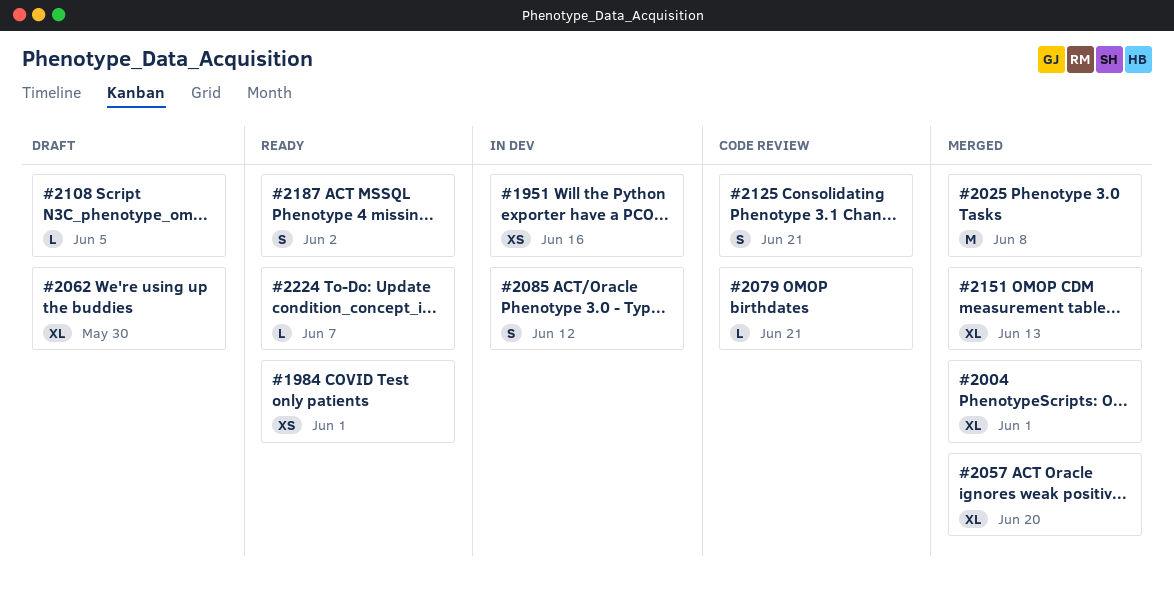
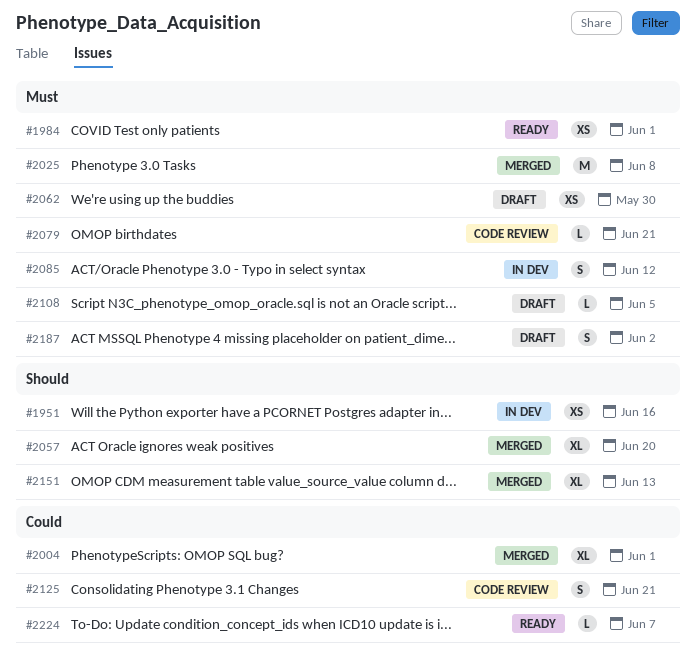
#2062, estimate: XL -> XS
#2187, status: Ready -> Draft

